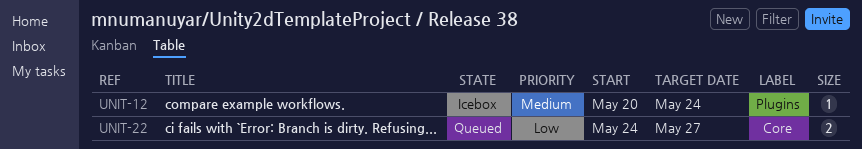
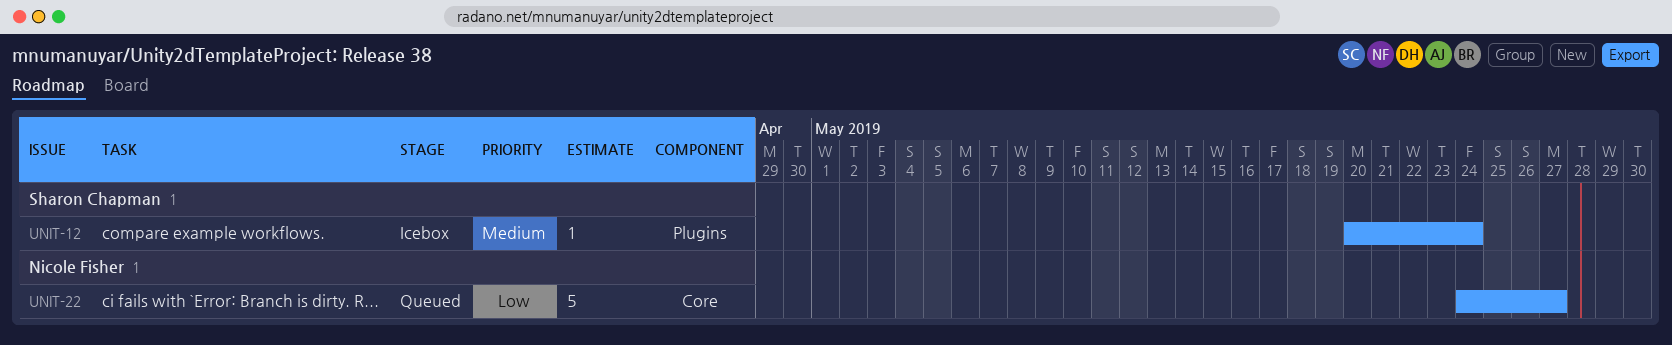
UNIT-22, estimate: 2 -> 5

